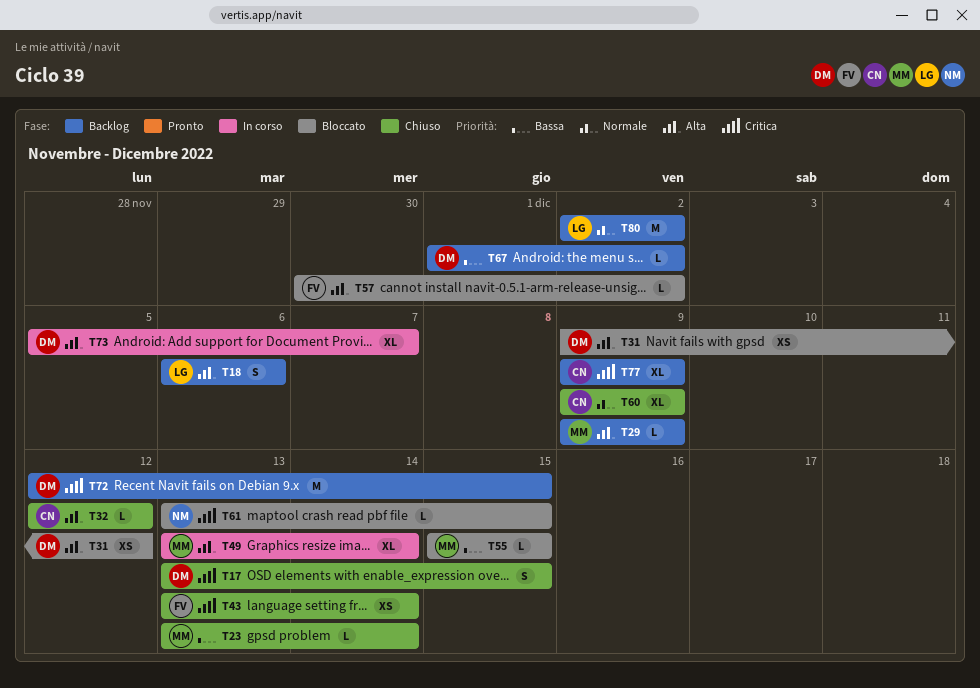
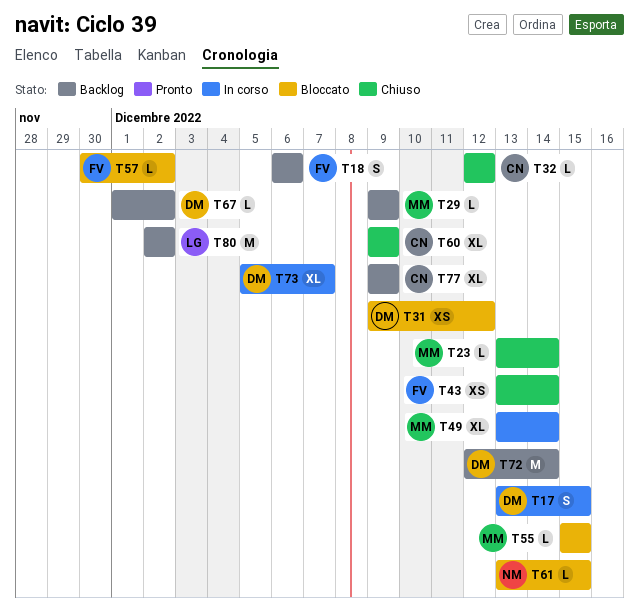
T17, status: Chiuso -> In corso
T18, owner: LG -> FV
T72, due: Dec 15 -> Dec 14

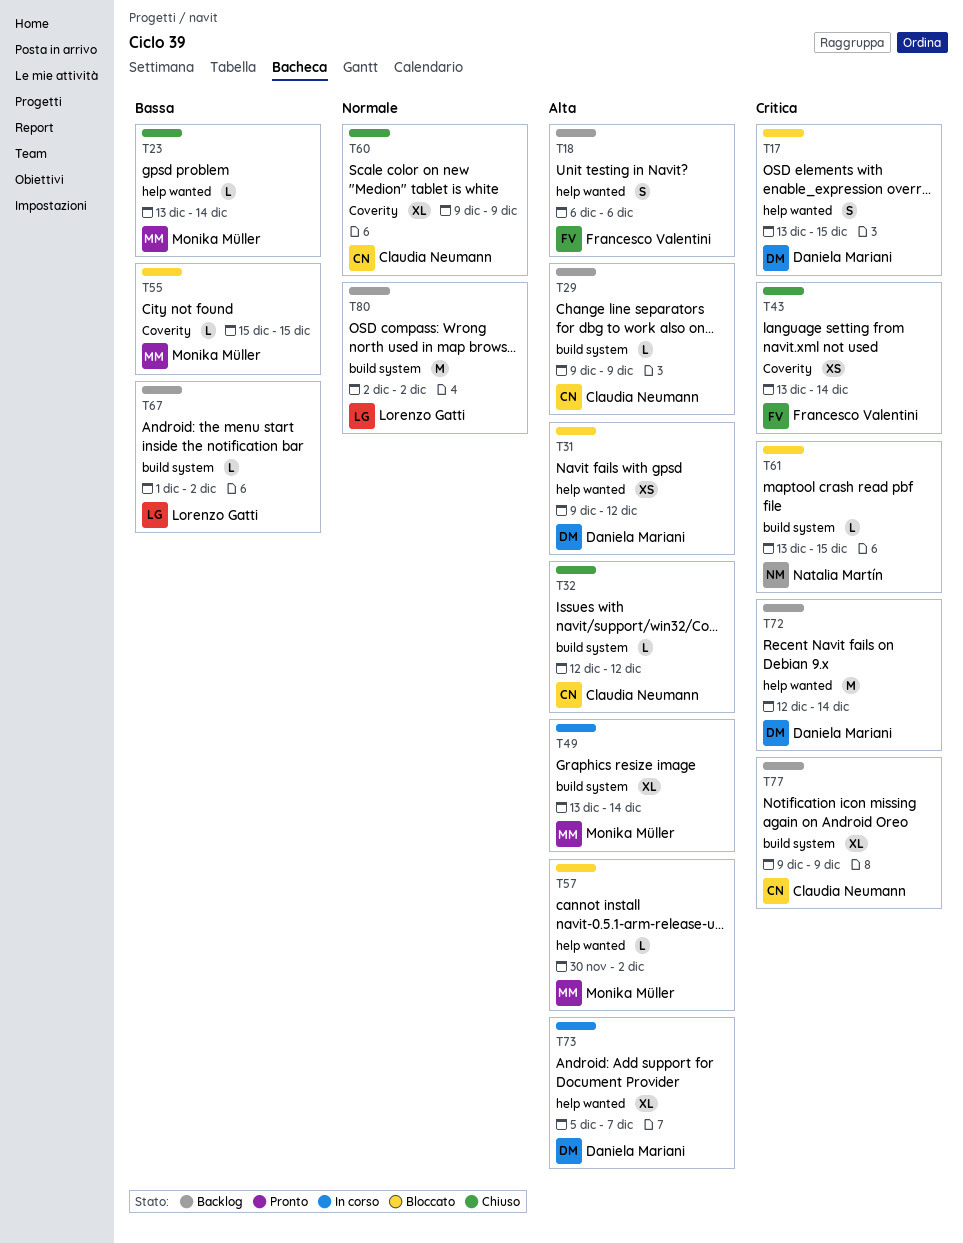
T17, status: In corso -> Bloccato
T29, owner: Monika Müller -> Claudia Neumann
T57, owner: Francesco Valentini -> Monika Müller
T67, owner: Daniela Mariani -> Lorenzo Gatti

